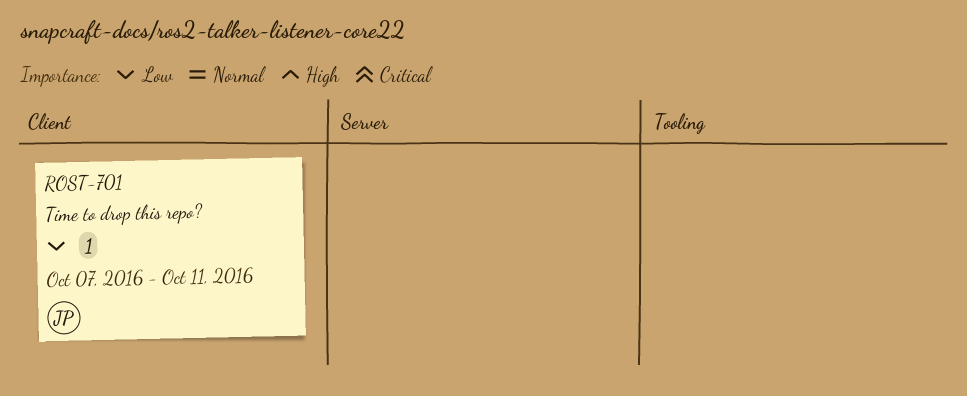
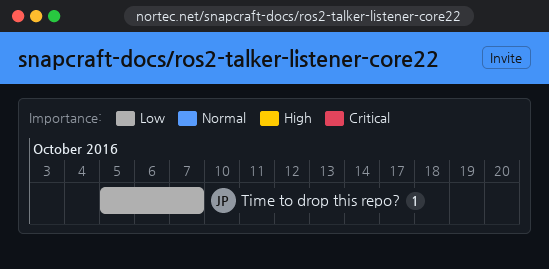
Time to drop this repo?, start: Oct 7 -> Oct 5
Time to drop this repo?, due: Oct 11 -> Oct 7

